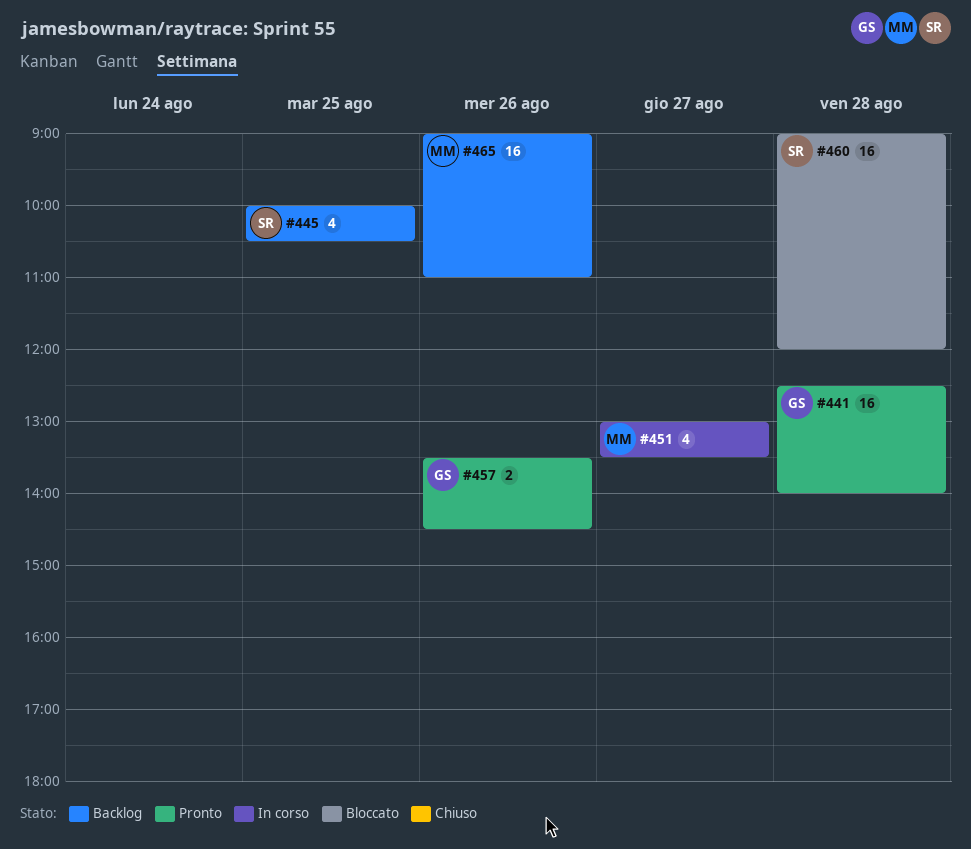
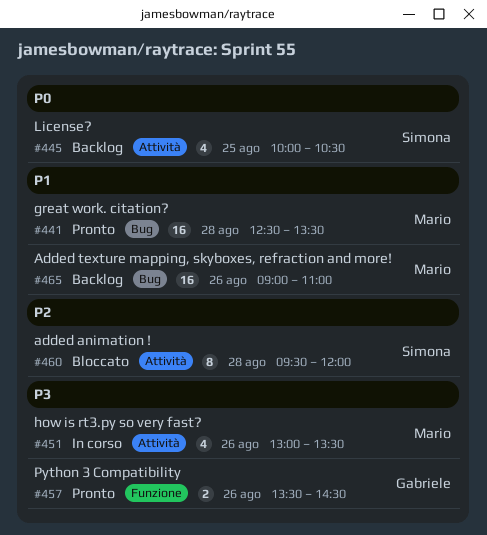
#441, owner: Gabriele -> Mario
#441, ends: 14:00 -> 13:30
#451, day: Aug 27 -> Aug 26
#460, estimate: 16 -> 8
#460, begins: 09:00 -> 09:30

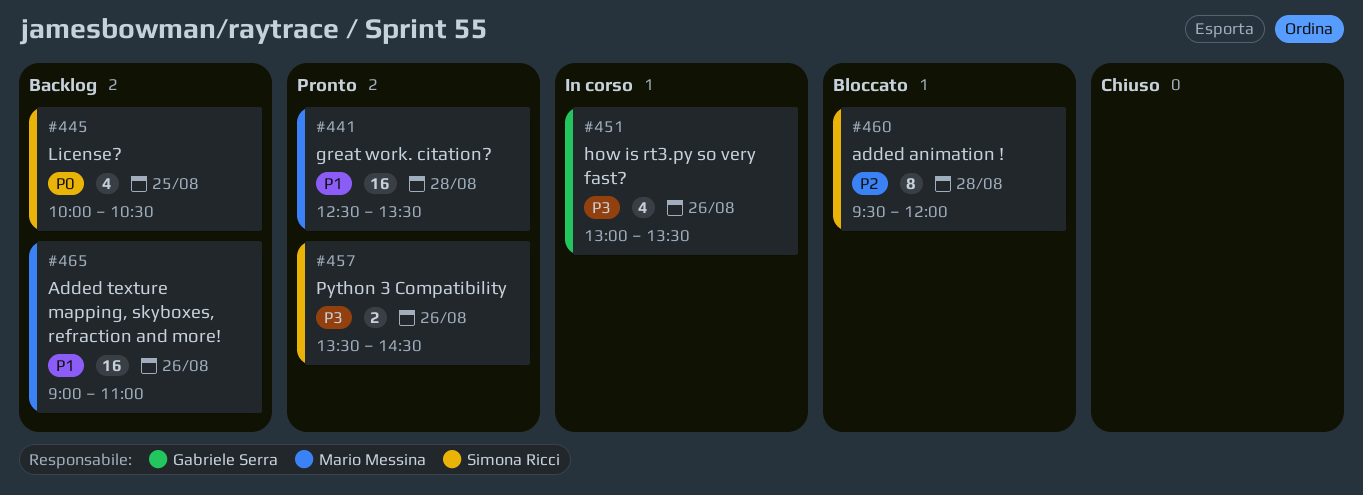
#451, owner: Mario Messina -> Gabriele Serra
#457, owner: Gabriele Serra -> Simona Ricci

